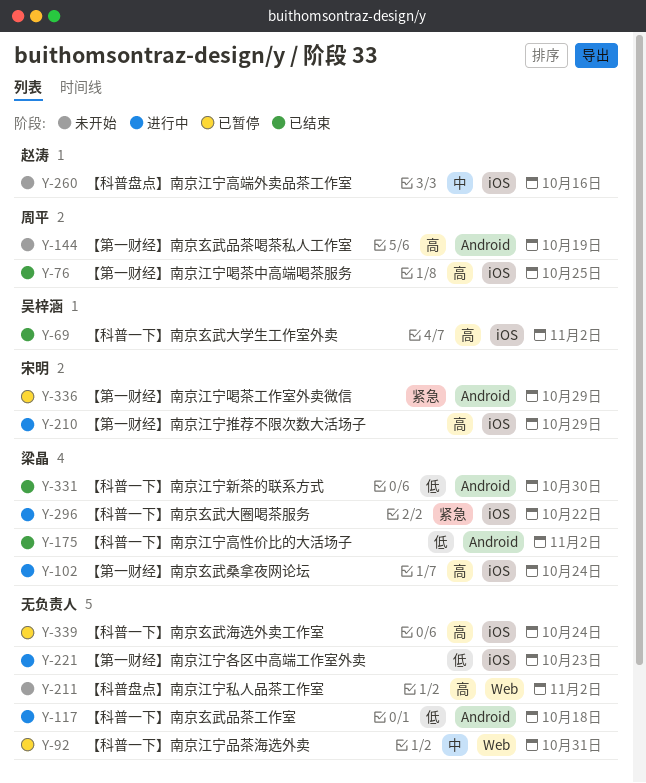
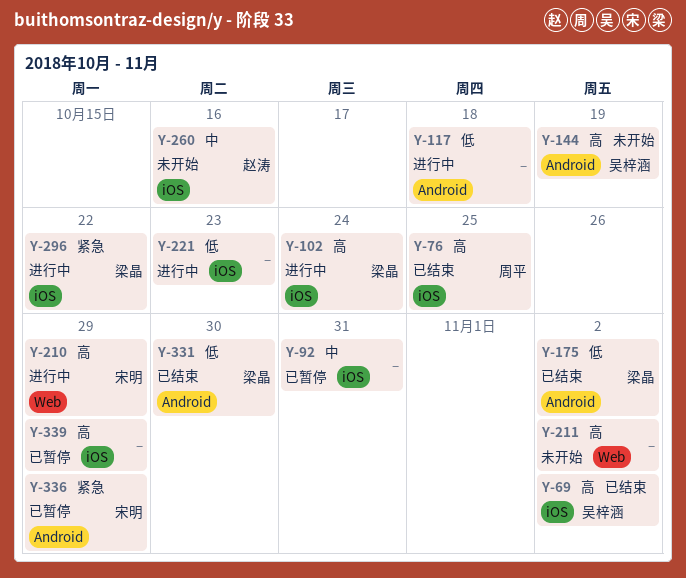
Y-92, label: Web -> iOS
Y-144, owner: 周平 -> 吴梓涵
Y-210, label: iOS -> Web
Y-339, due: Oct 24 -> Oct 29

